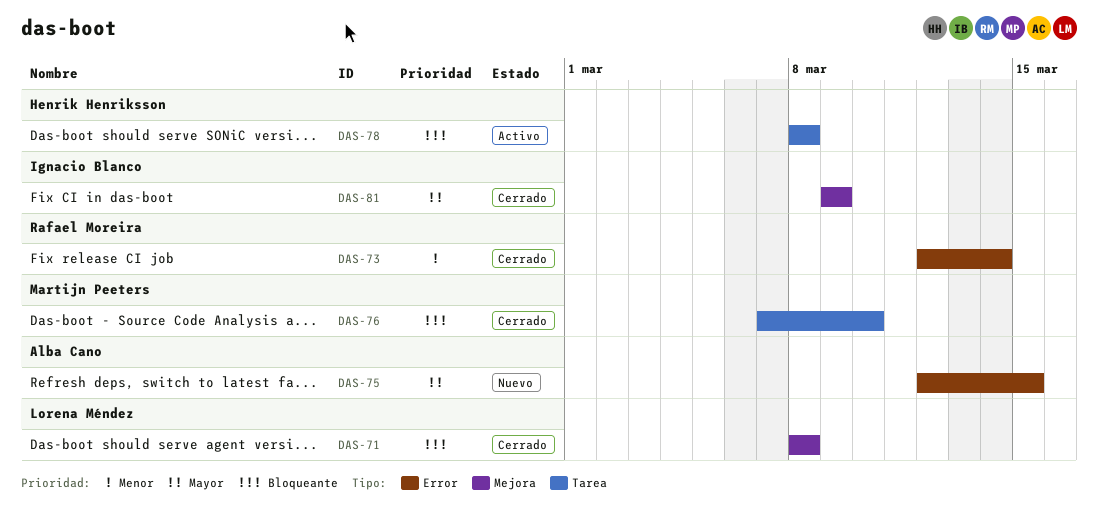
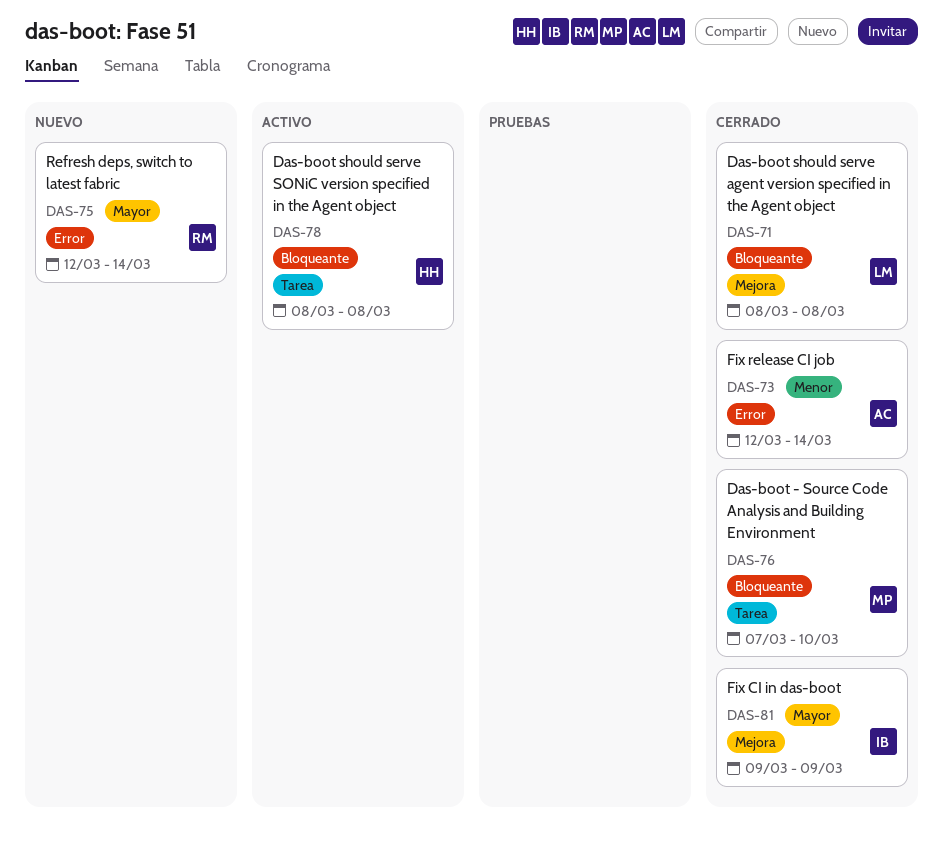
DAS-73, owner: Rafael Moreira -> Alba Cano
DAS-75, owner: Alba Cano -> Rafael Moreira
DAS-75, due: Mar 15 -> Mar 14

